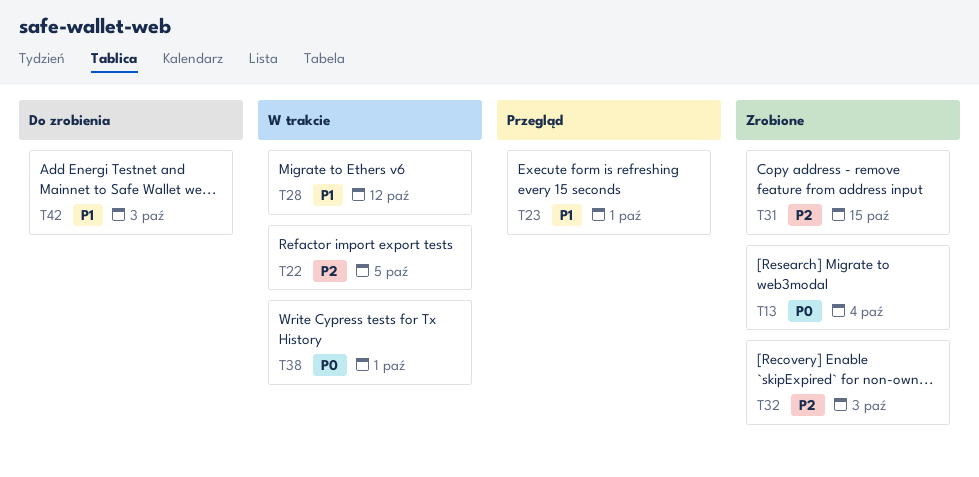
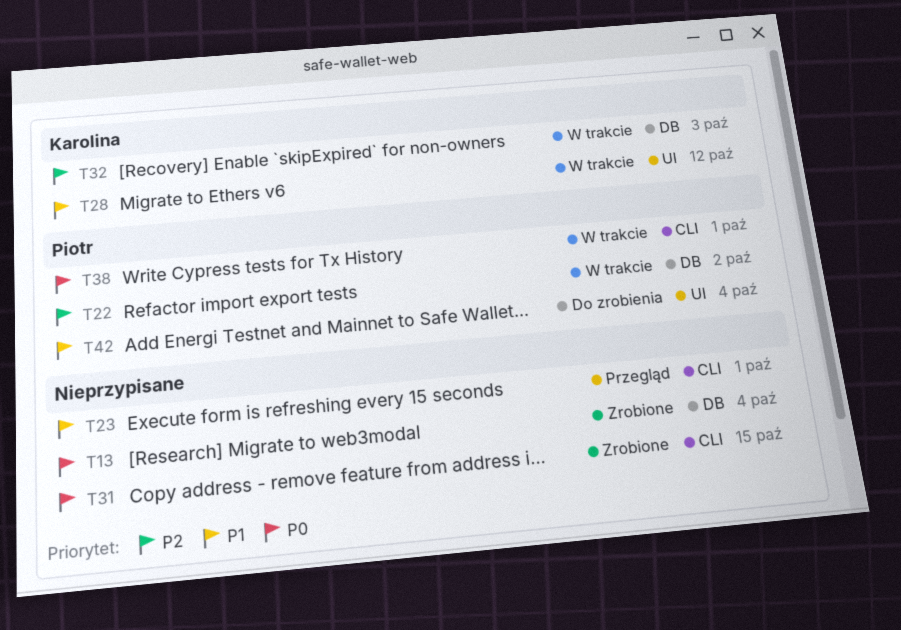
T22, due: Oct 5 -> Oct 2
T31, priority: P2 -> P0
T32, status: Zrobione -> W trakcie
T42, due: Oct 3 -> Oct 4

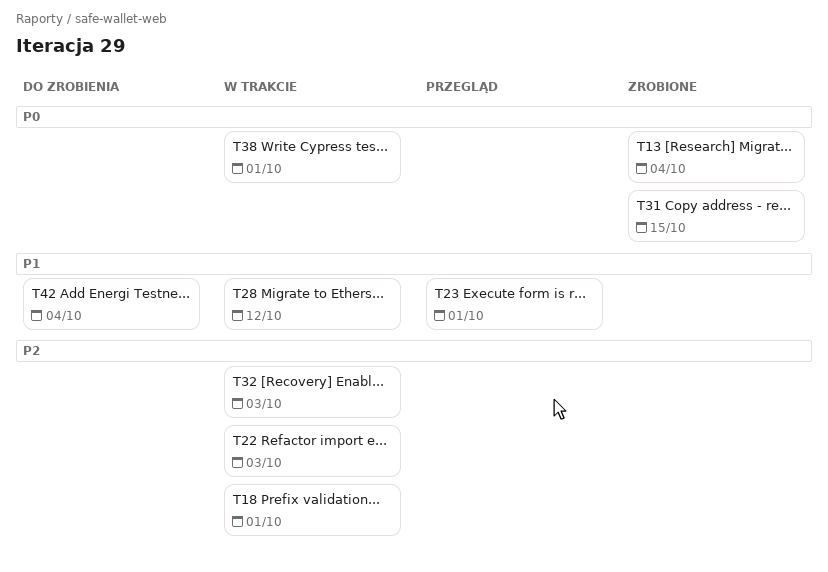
T18: none -> present
T22, due: Oct 2 -> Oct 3

